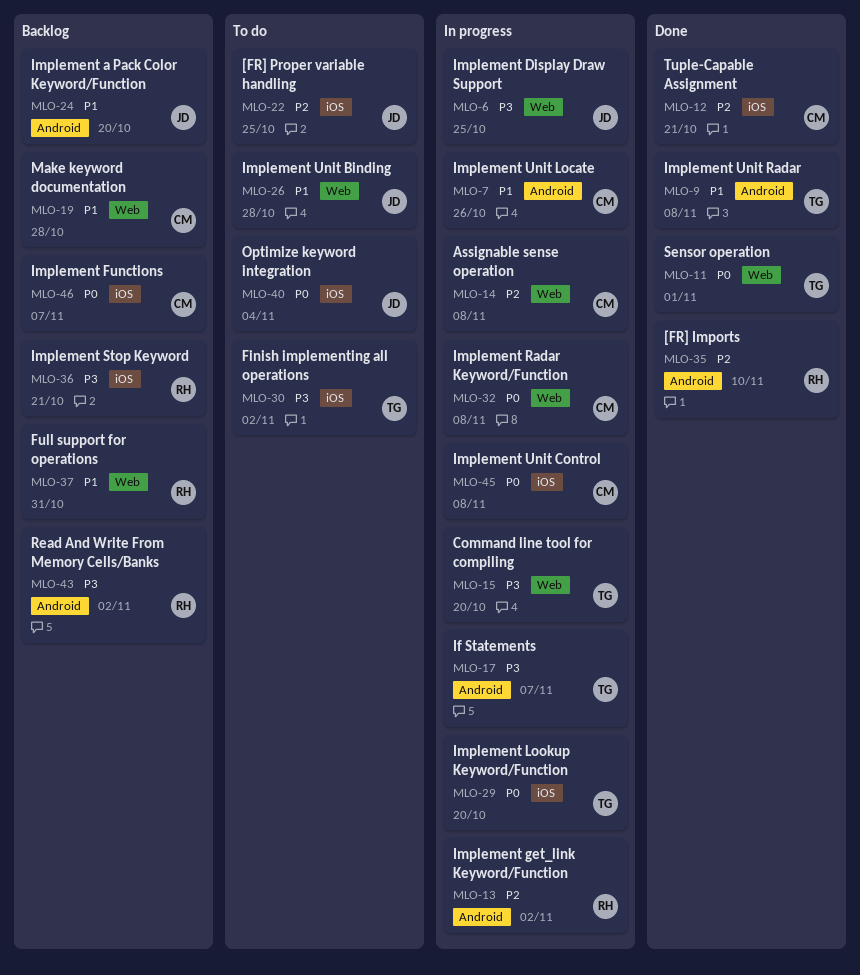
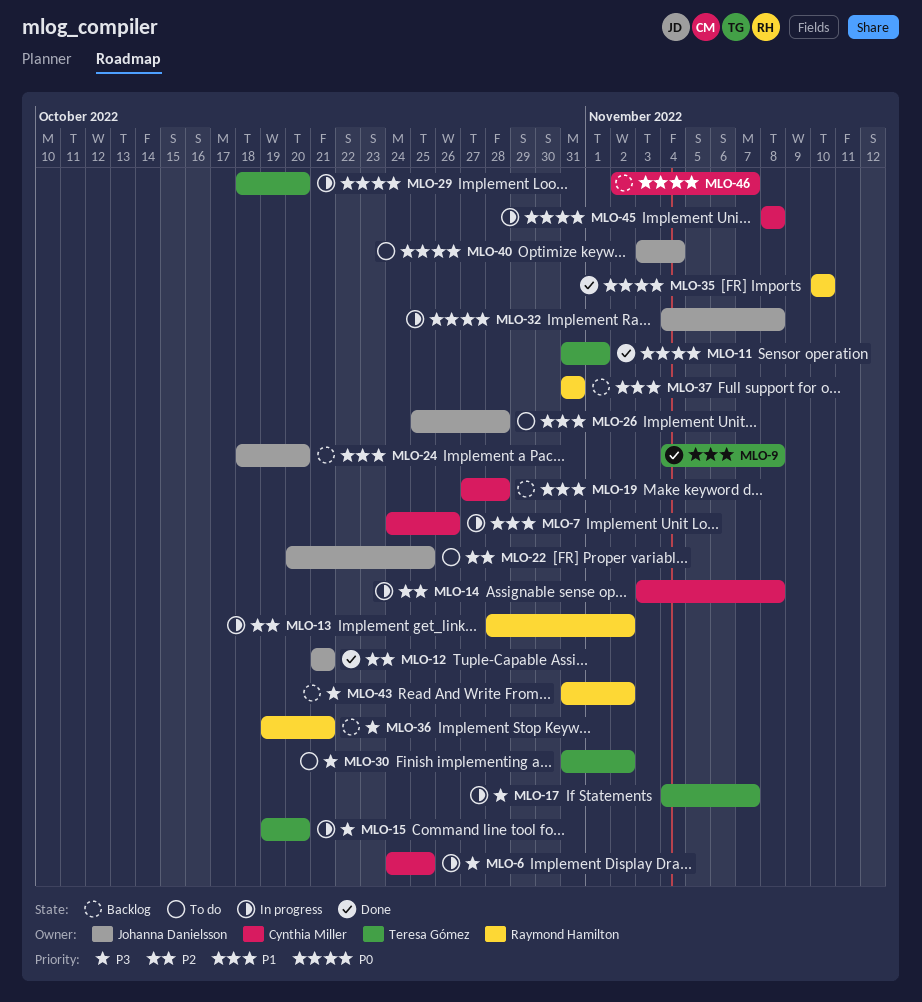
MLO-6, owner: Johanna Danielsson -> Cynthia Miller
MLO-12, owner: Cynthia Miller -> Johanna Danielsson
MLO-32, owner: Cynthia Miller -> Johanna Danielsson
MLO-35, priority: P2 -> P0

